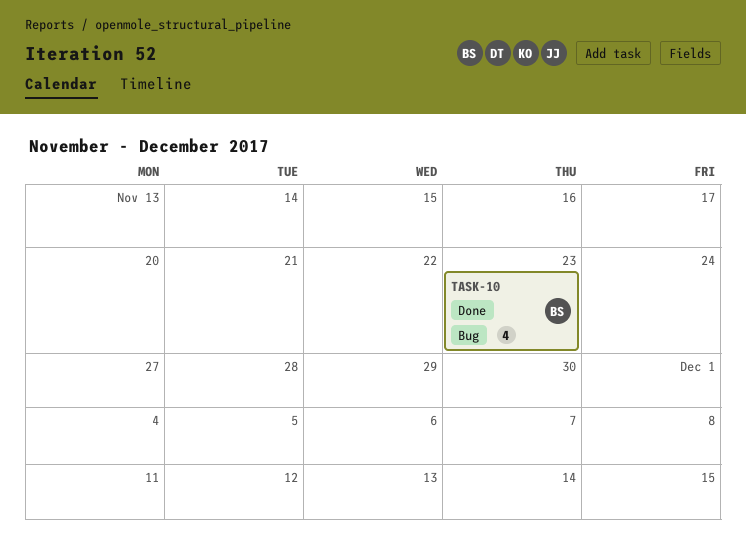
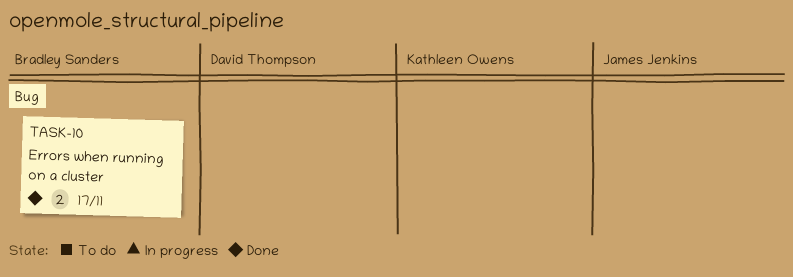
TASK-10, estimate: 4 -> 2
TASK-10, due: Nov 23 -> Nov 17

